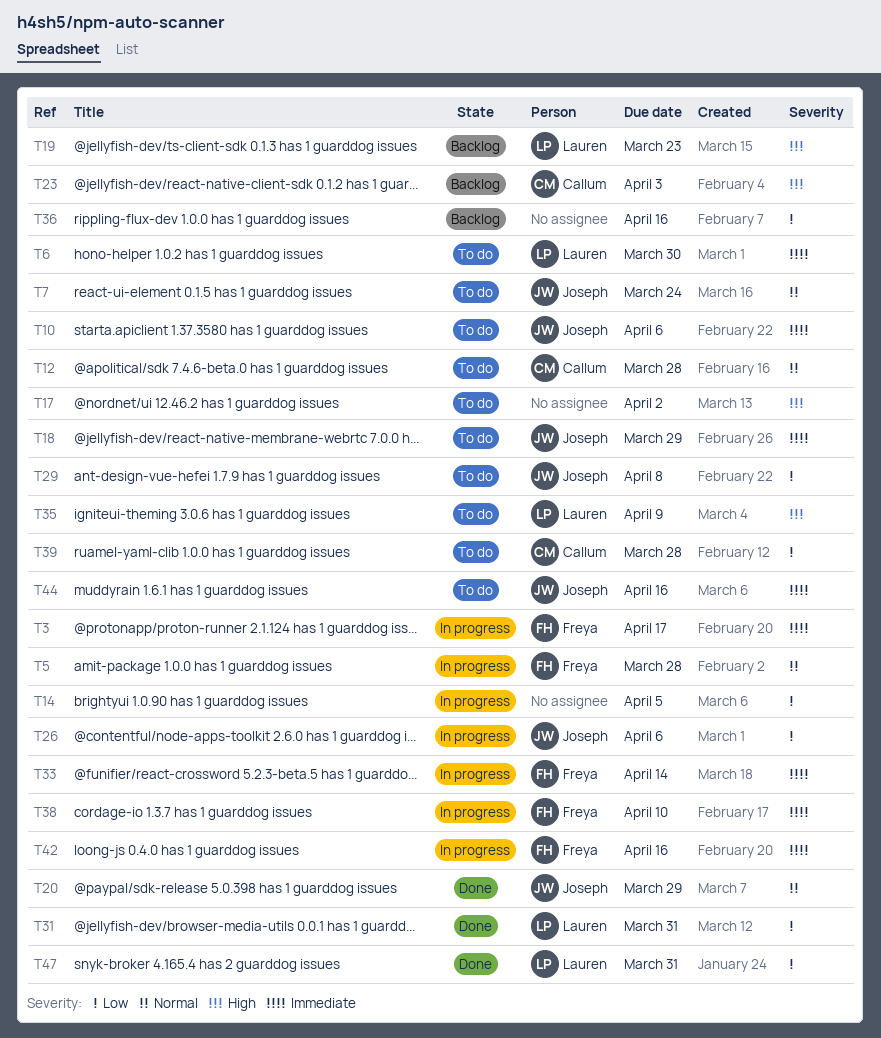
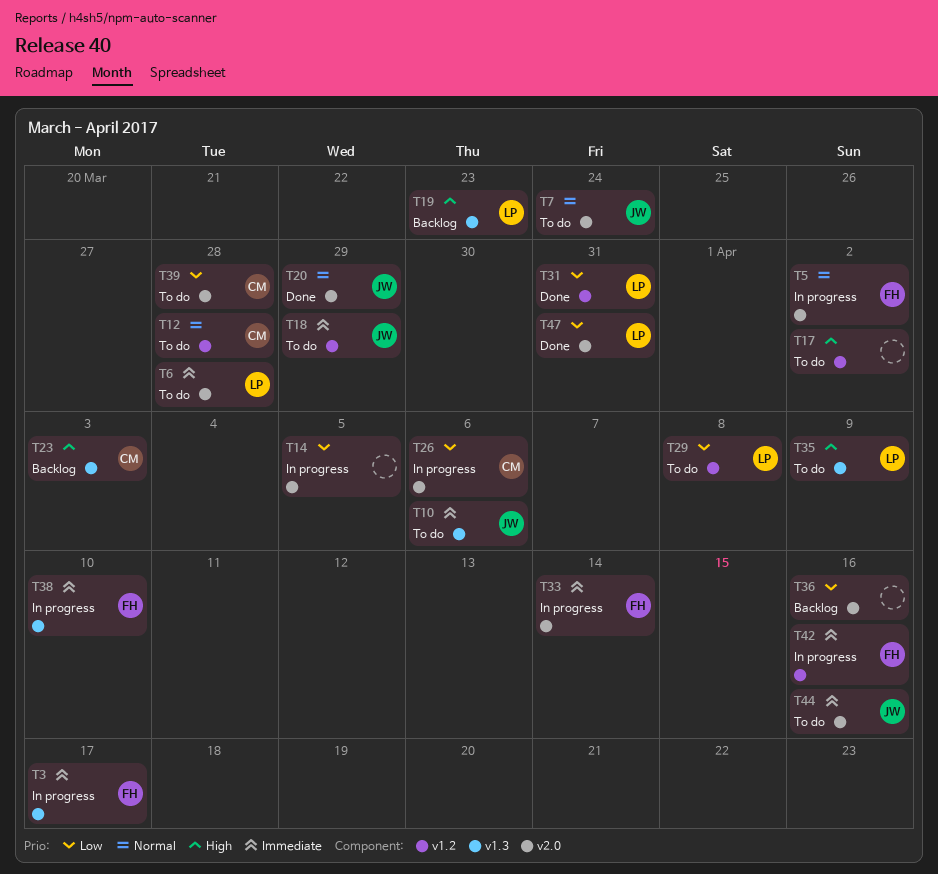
T5, due: Mar 28 -> Apr 2
T6, due: Mar 30 -> Mar 28
T26, owner: Joseph -> Callum
T29, owner: Joseph -> Lauren

